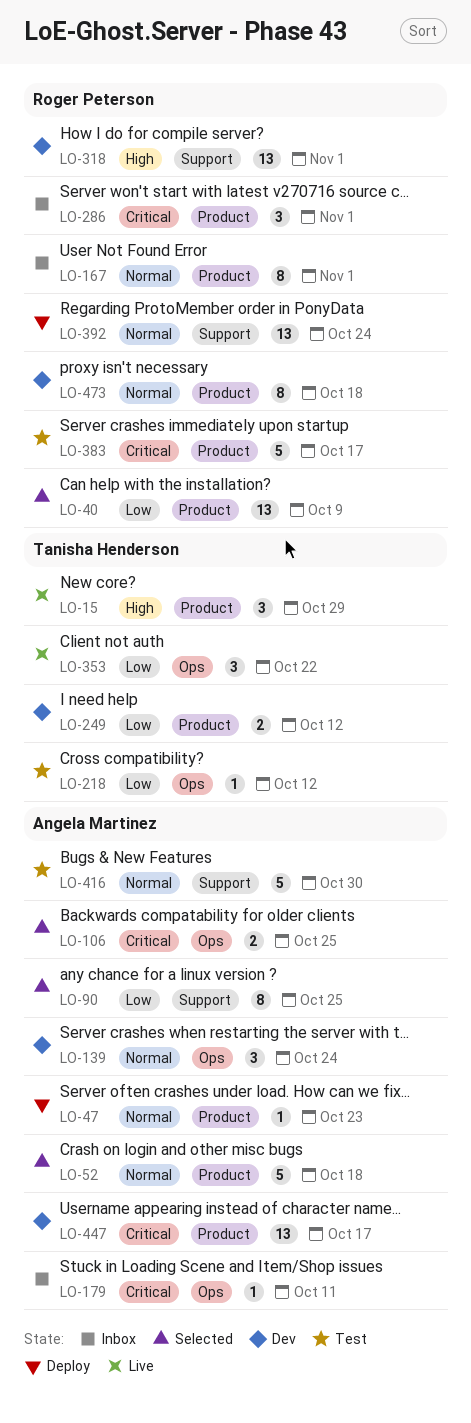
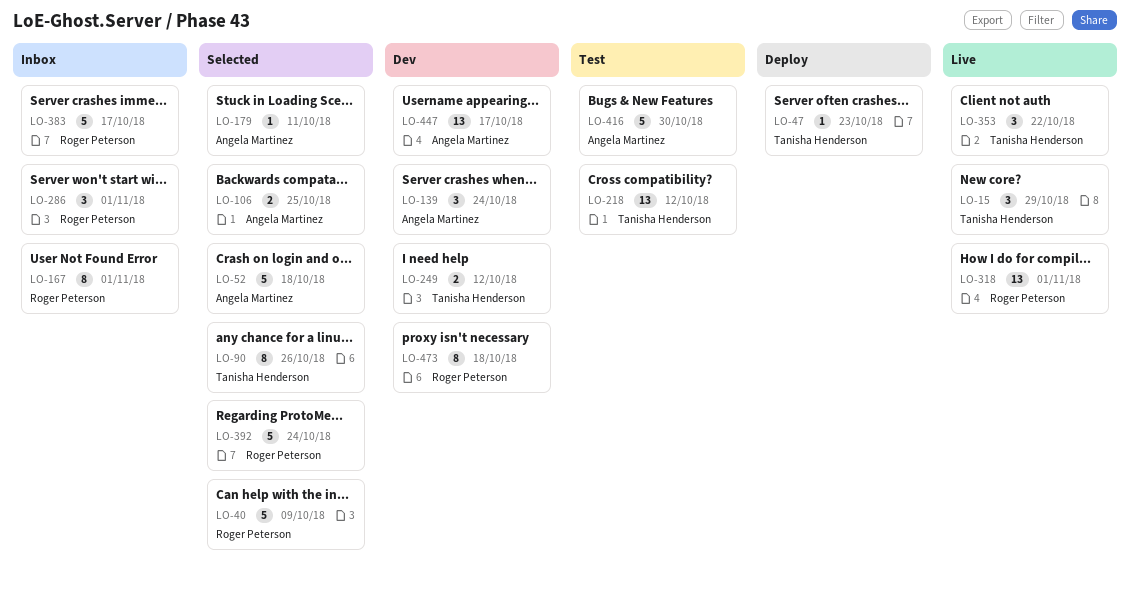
LO-40, estimate: 13 -> 5
LO-47, owner: Angela Martinez -> Tanisha Henderson
LO-90, owner: Angela Martinez -> Tanisha Henderson
LO-90, due: Oct 25 -> Oct 26
LO-179, status: Inbox -> Selected
LO-218, estimate: 1 -> 13
LO-318, status: Dev -> Live
LO-383, status: Test -> Inbox
LO-392, status: Deploy -> Selected
LO-392, estimate: 13 -> 5

